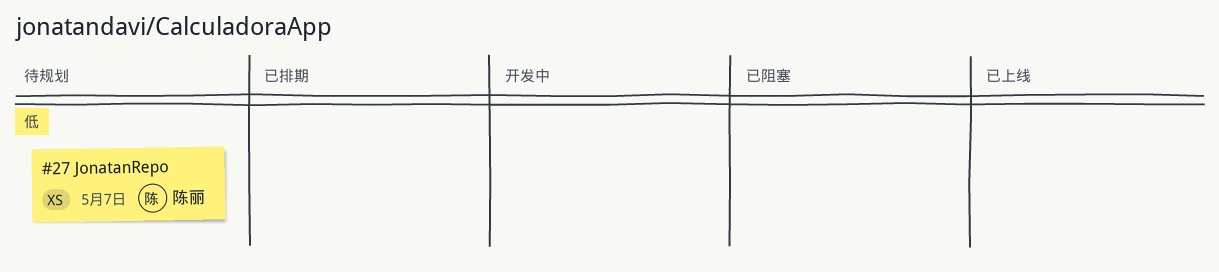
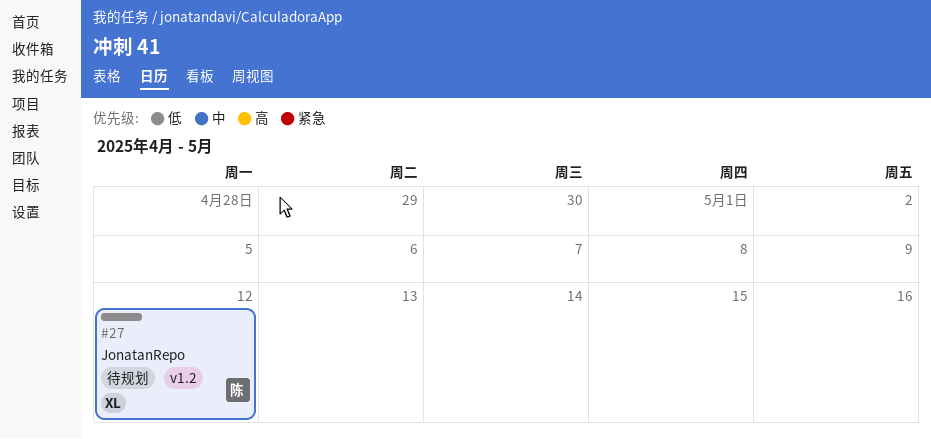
#27, estimate: XS -> XL
#27, due: May 7 -> May 12

